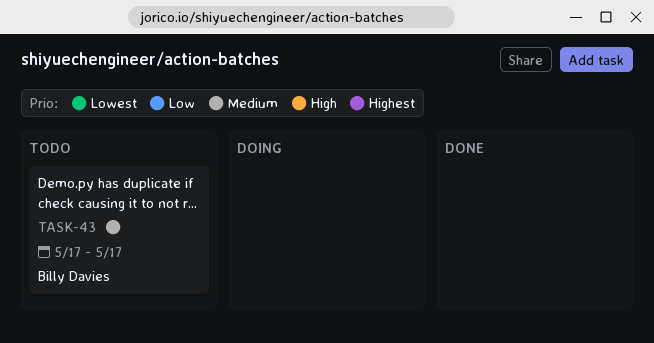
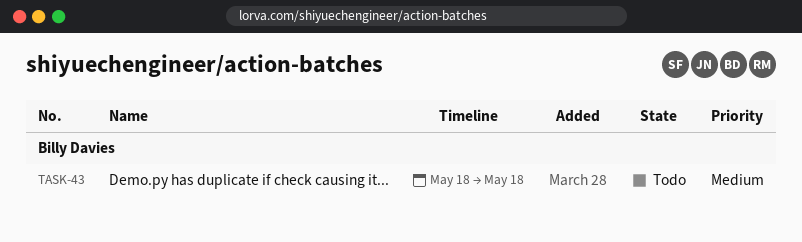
TASK-43, start: May 17 -> May 18
TASK-43, due: May 17 -> May 18

